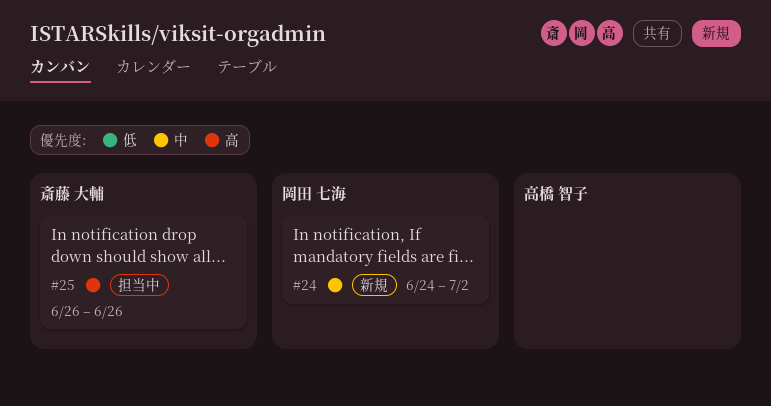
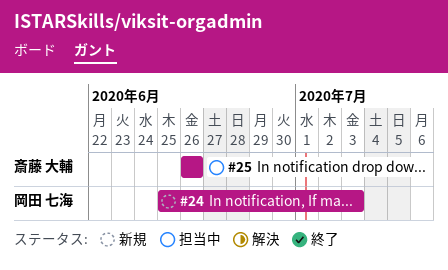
#24, start: Jun 24 -> Jun 25
#24, due: Jul 2 -> Jul 3

